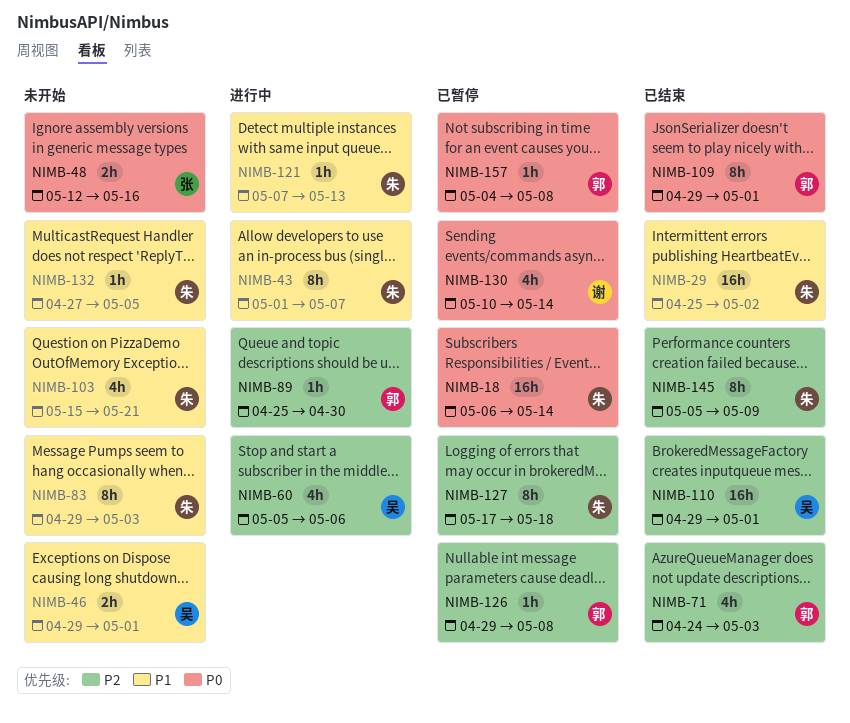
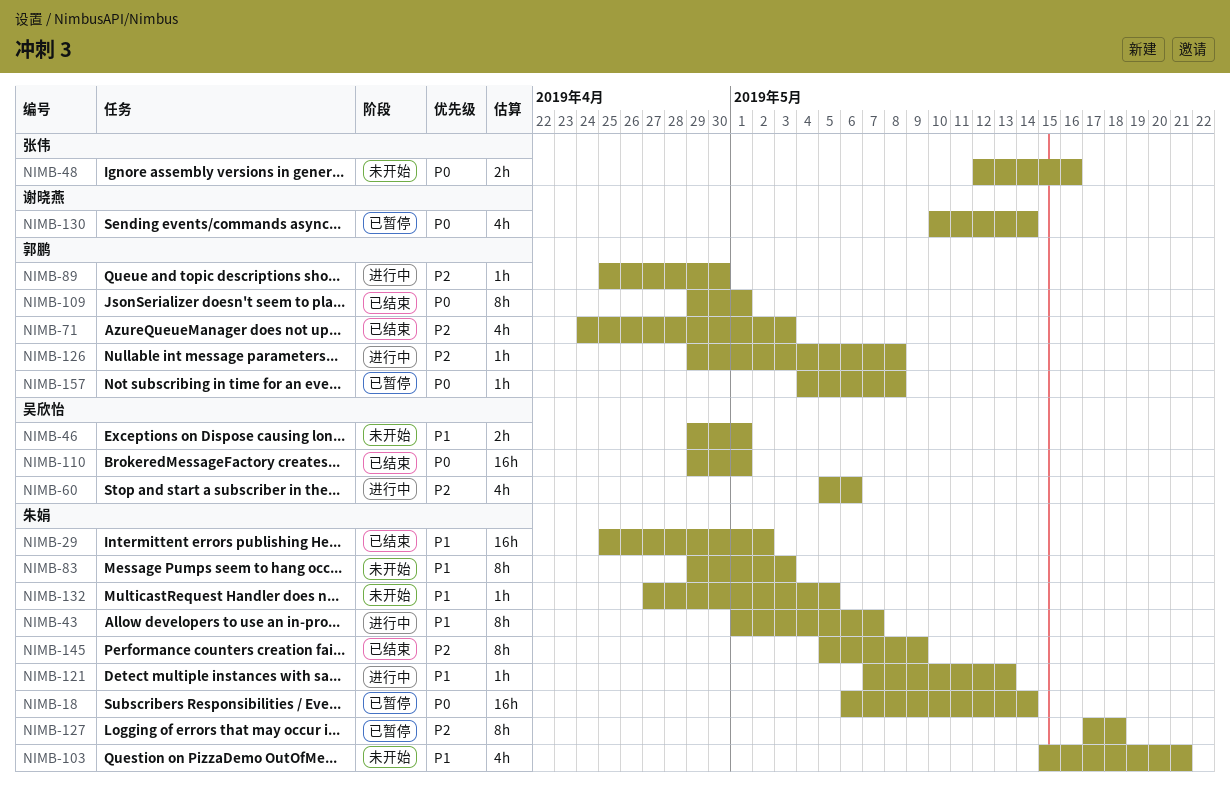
NIMB-110, priority: P2 -> P0
NIMB-126, status: 已暂停 -> 进行中

